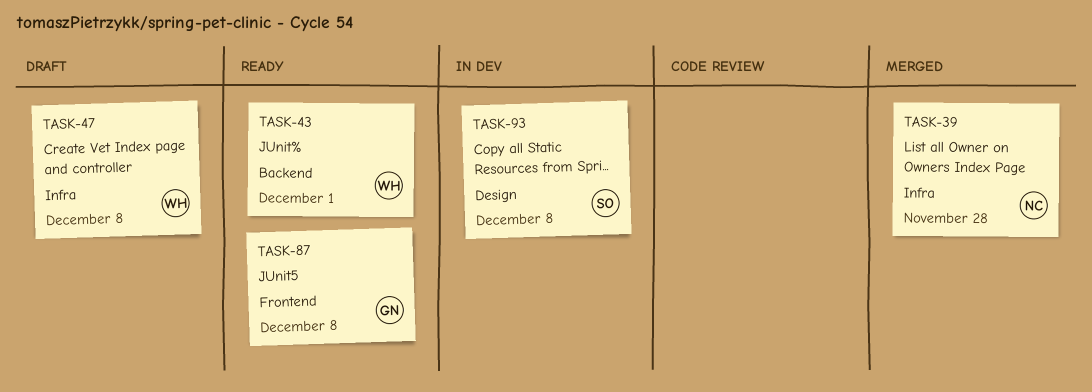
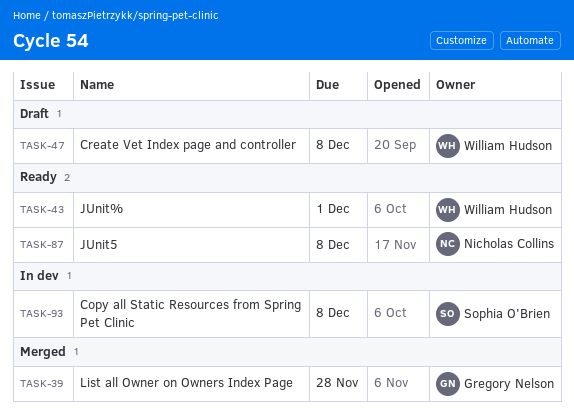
TASK-39, owner: Nicholas Collins -> Gregory Nelson
TASK-87, owner: Gregory Nelson -> Nicholas Collins

